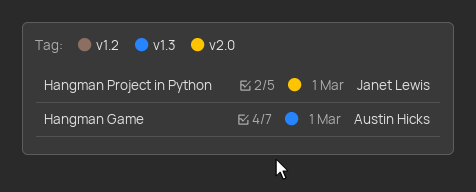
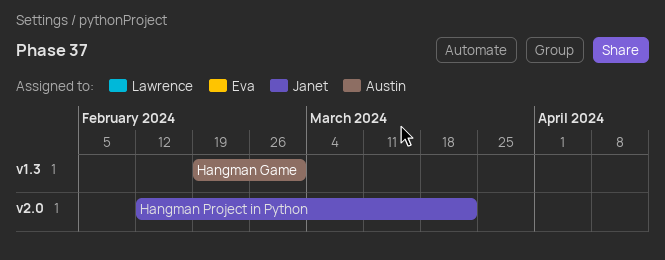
Hangman Project in Python, due: Mar 1 -> Mar 22

